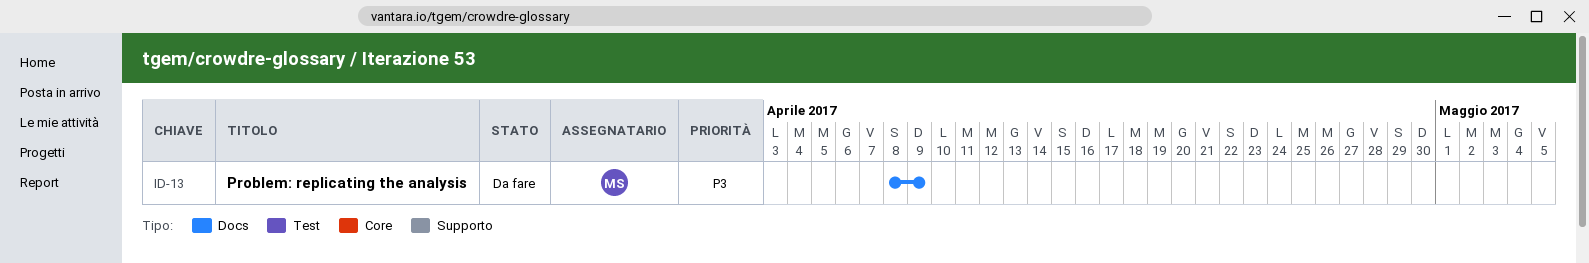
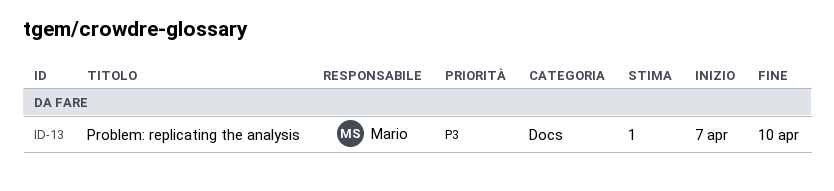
ID-13, start: Apr 8 -> Apr 7
ID-13, due: Apr 9 -> Apr 10

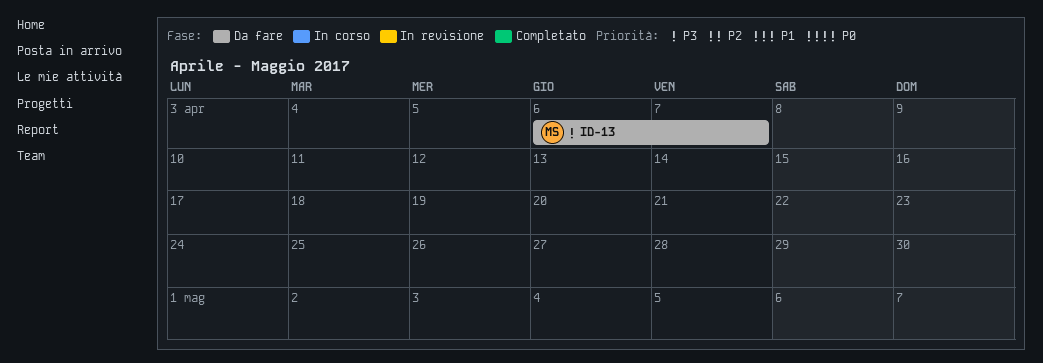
ID-13, start: Apr 7 -> Apr 6
ID-13, due: Apr 10 -> Apr 7

